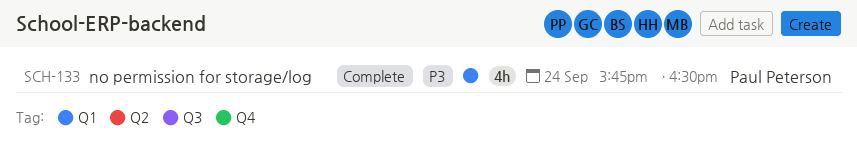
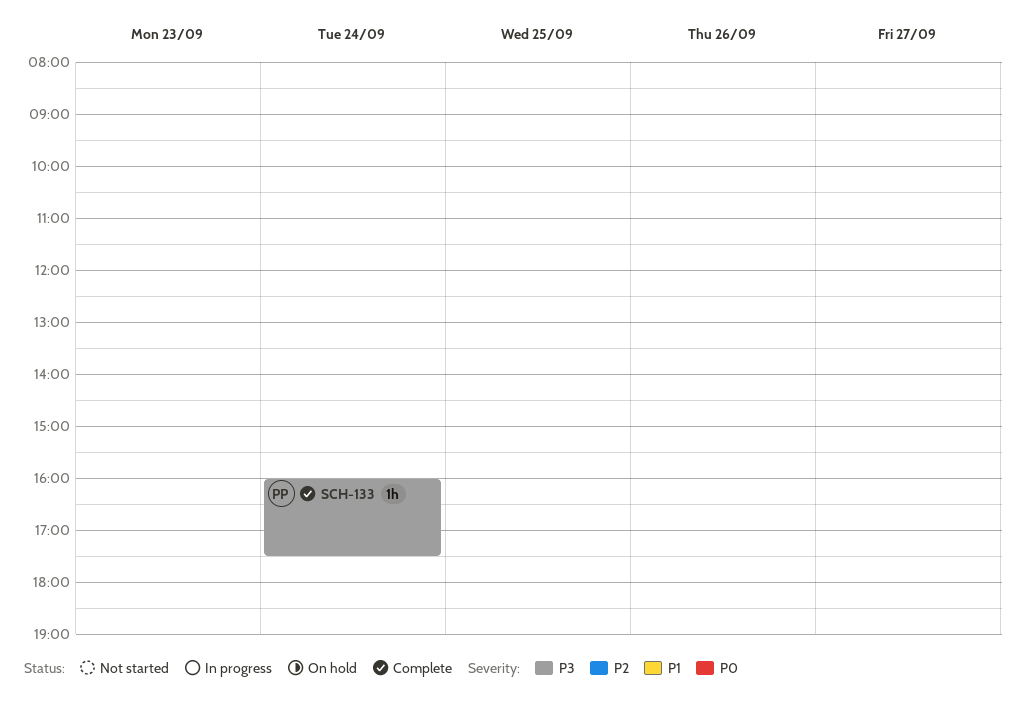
SCH-133, estimate: 4h -> 1h
SCH-133, begins: 15:45 -> 16:00
SCH-133, ends: 16:30 -> 17:30

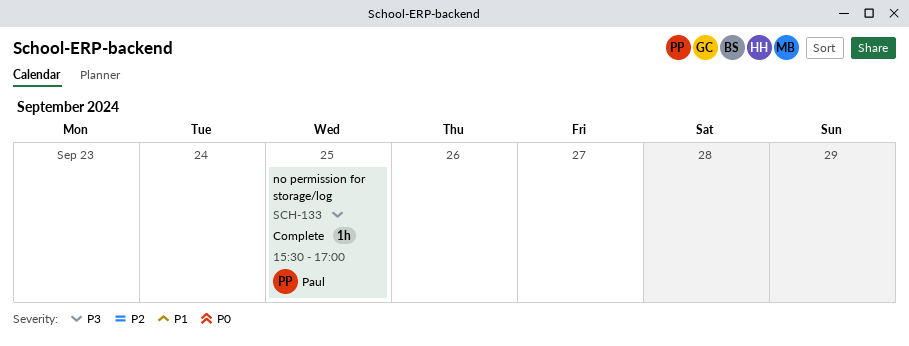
SCH-133, day: Sep 24 -> Sep 25
SCH-133, begins: 16:00 -> 15:30
SCH-133, ends: 17:30 -> 17:00

